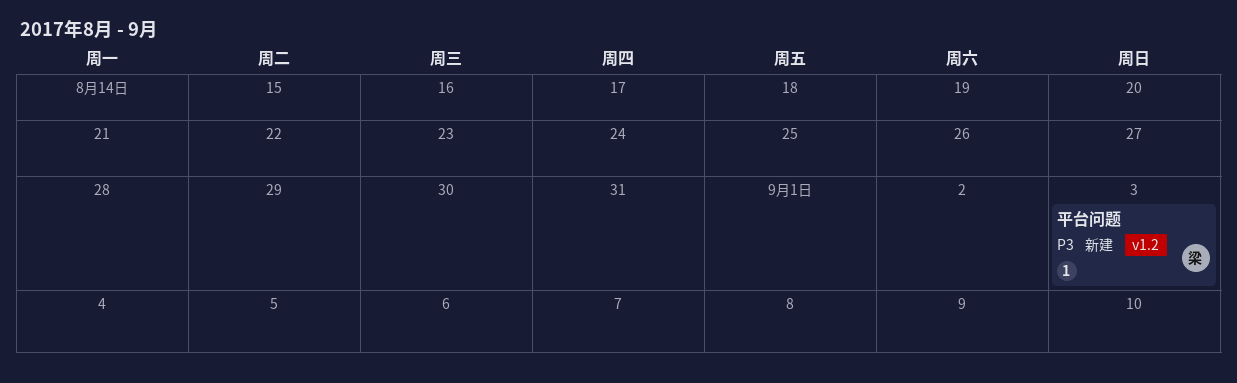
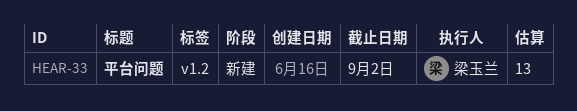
平台问题, estimate: 1 -> 13
平台问题, due: Sep 3 -> Sep 2

